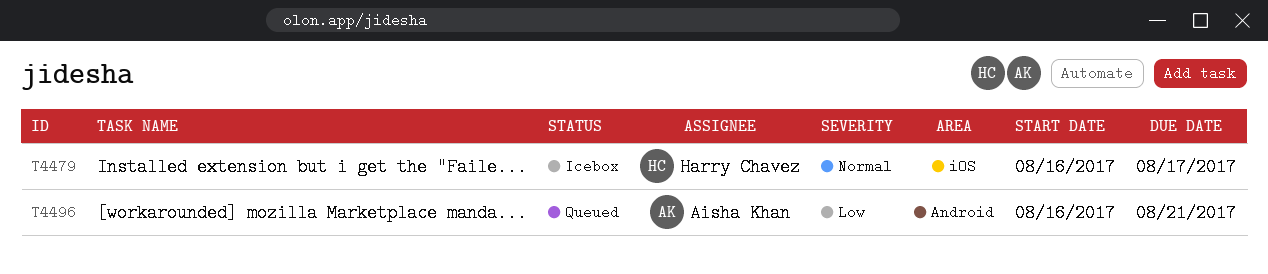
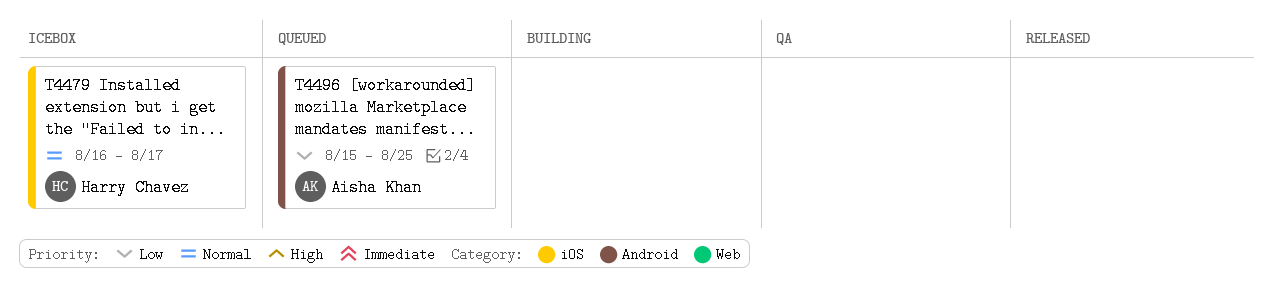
T4496, start: Aug 16 -> Aug 15
T4496, due: Aug 21 -> Aug 25

